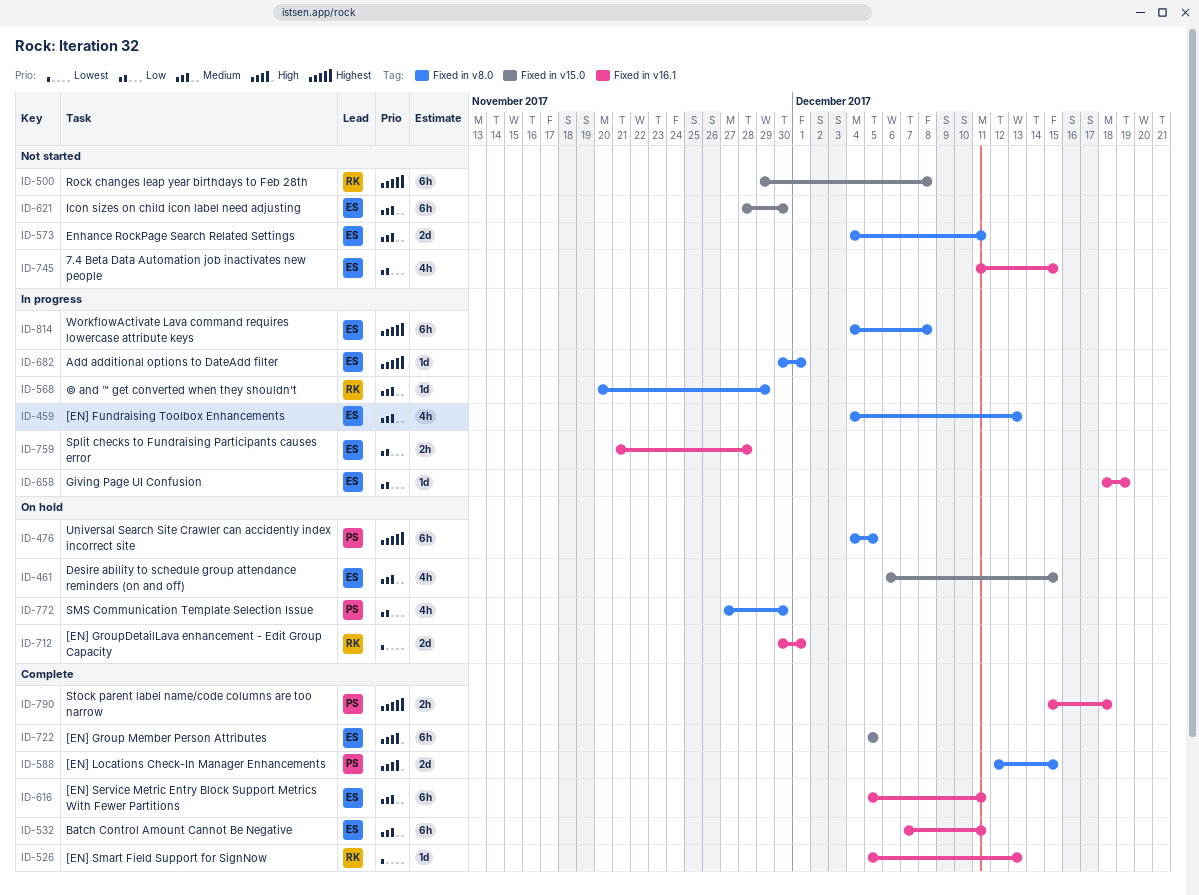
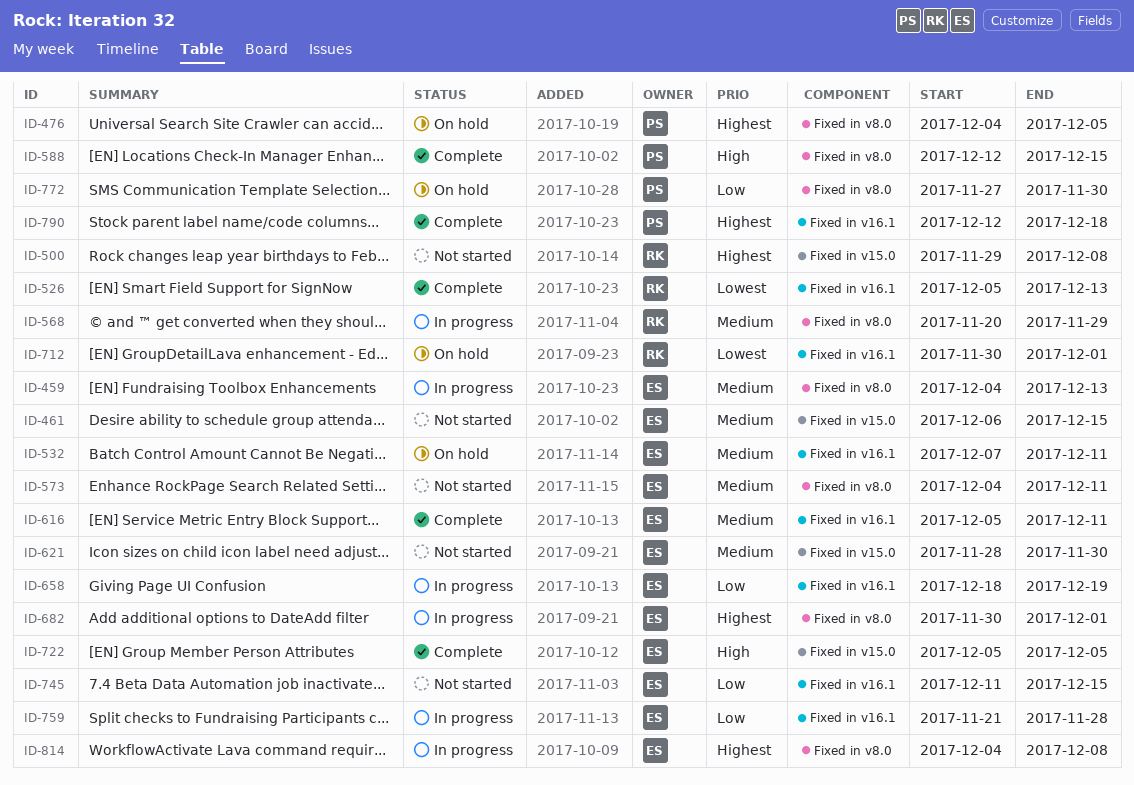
ID-461, status: On hold -> Not started
ID-532, status: Complete -> On hold
ID-790, start: Dec 15 -> Dec 12

